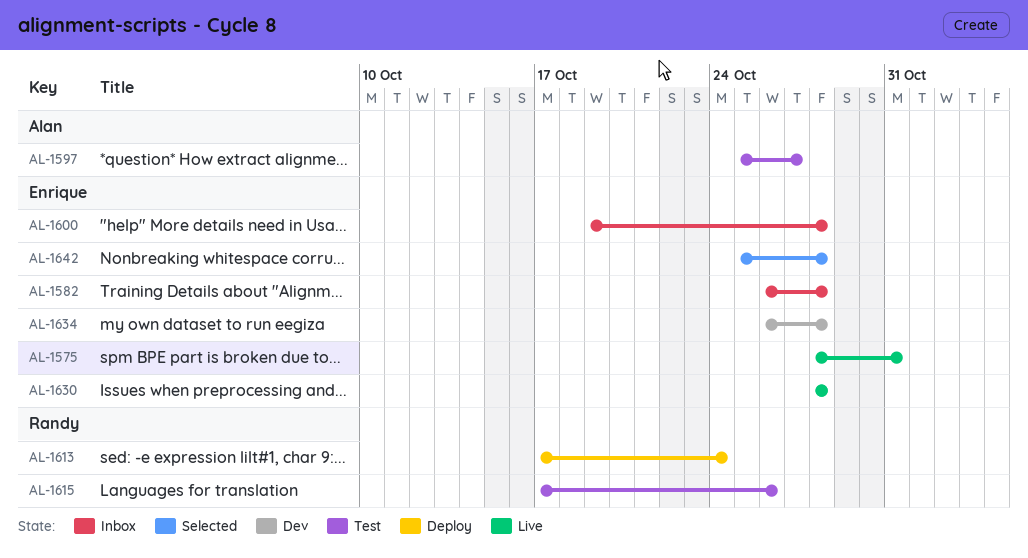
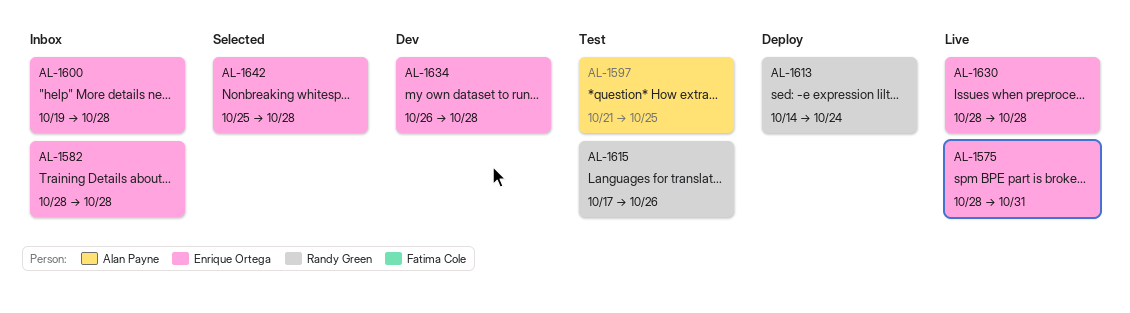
AL-1582, start: Oct 26 -> Oct 28
AL-1597, start: Oct 25 -> Oct 21
AL-1597, due: Oct 27 -> Oct 25
AL-1613, start: Oct 17 -> Oct 14

